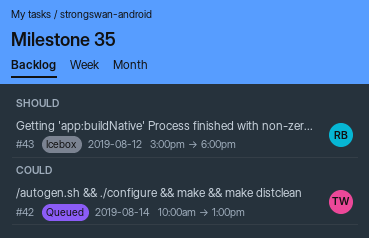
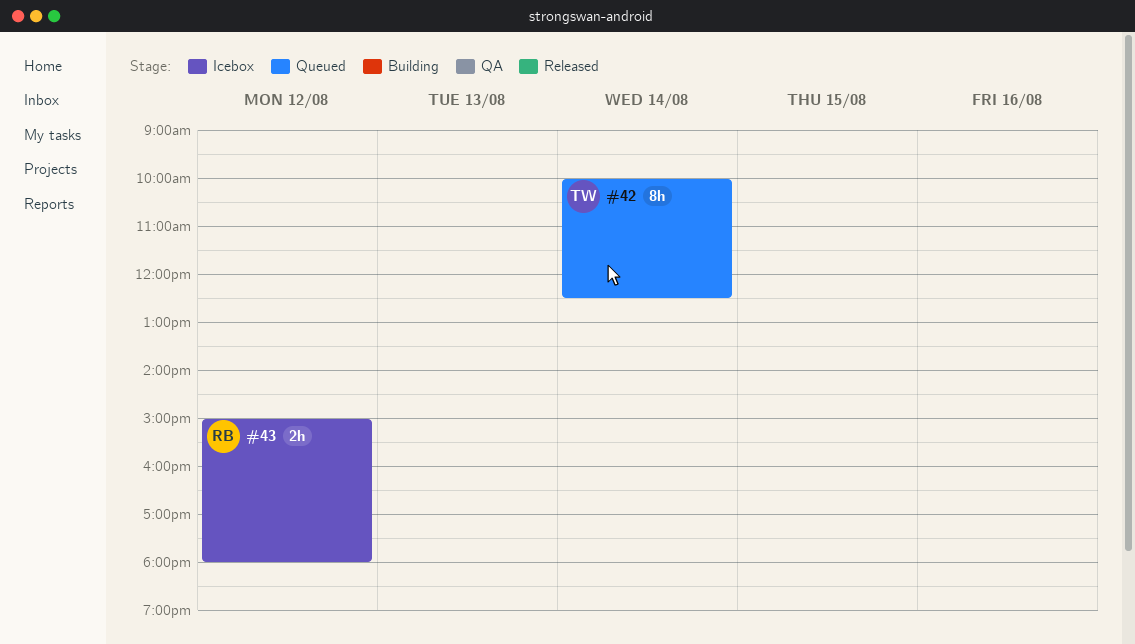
#42, ends: 13:00 -> 12:30

